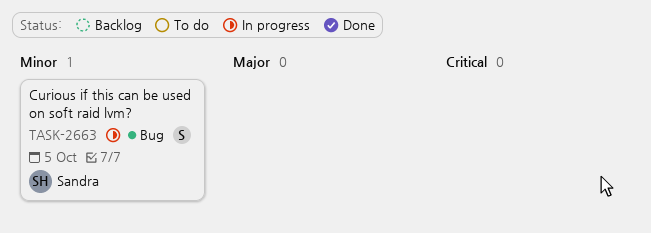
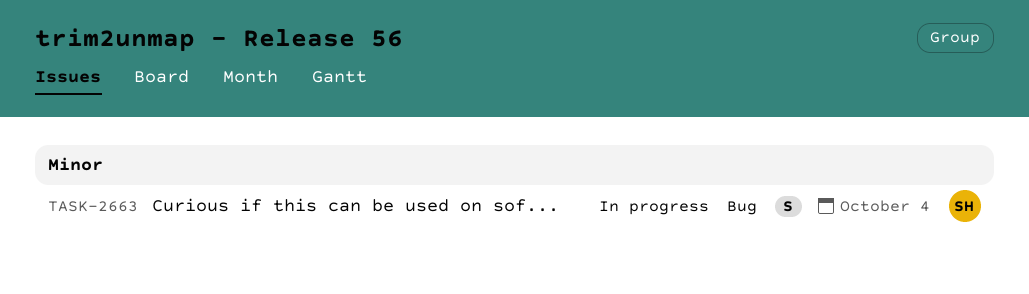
TASK-2663, due: Oct 5 -> Oct 4

